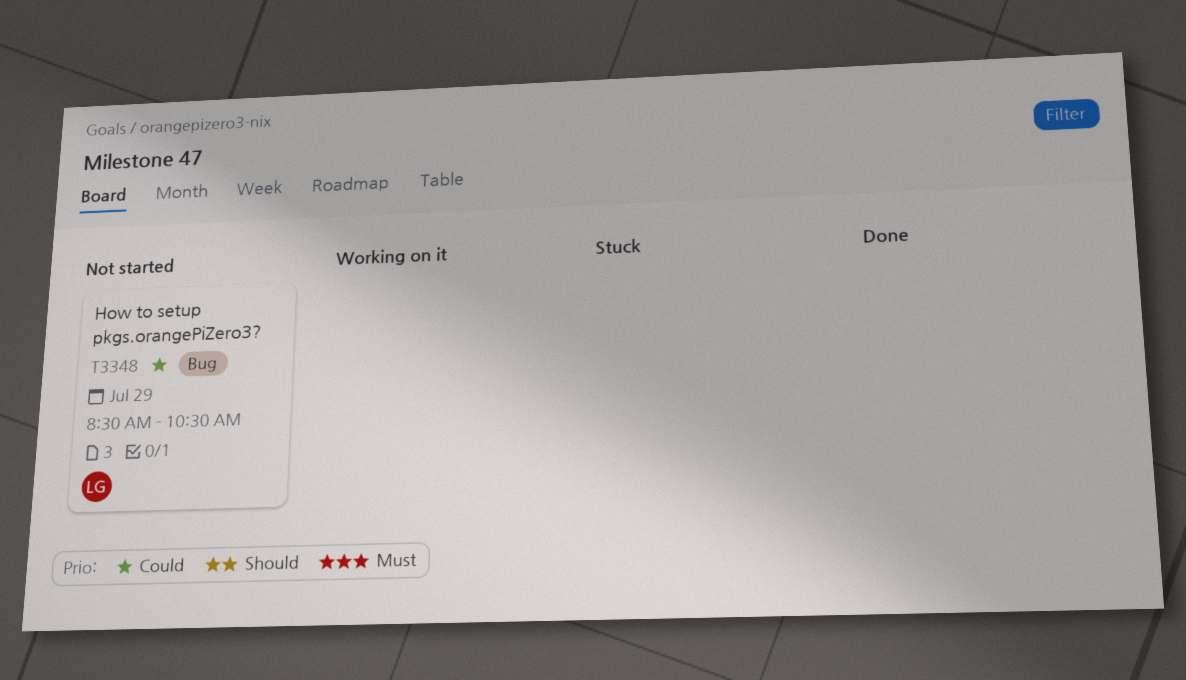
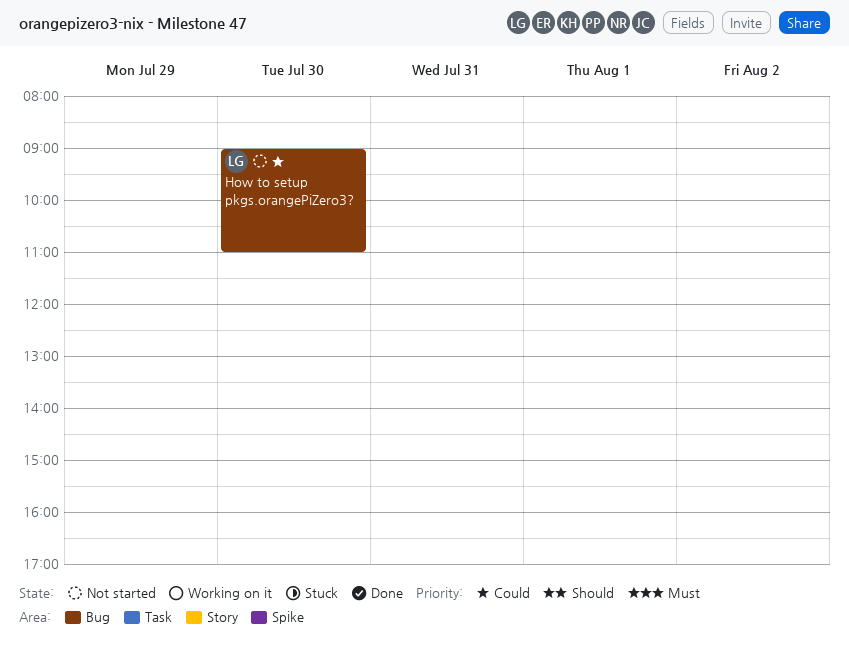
How to setup pkgs.orangePiZero3?, day: Jul 29 -> Jul 30
How to setup pkgs.orangePiZero3?, begins: 08:30 -> 09:00
How to setup pkgs.orangePiZero3?, ends: 10:30 -> 11:00

